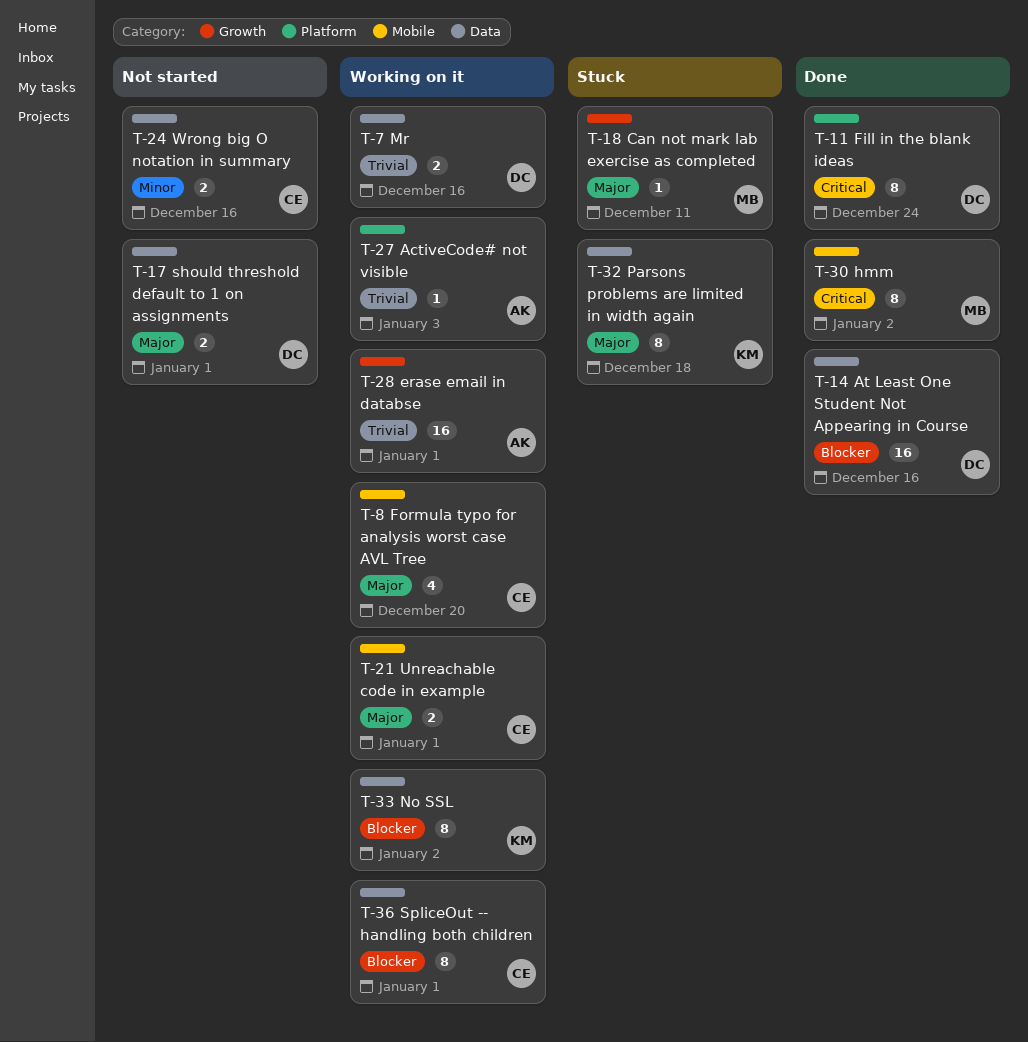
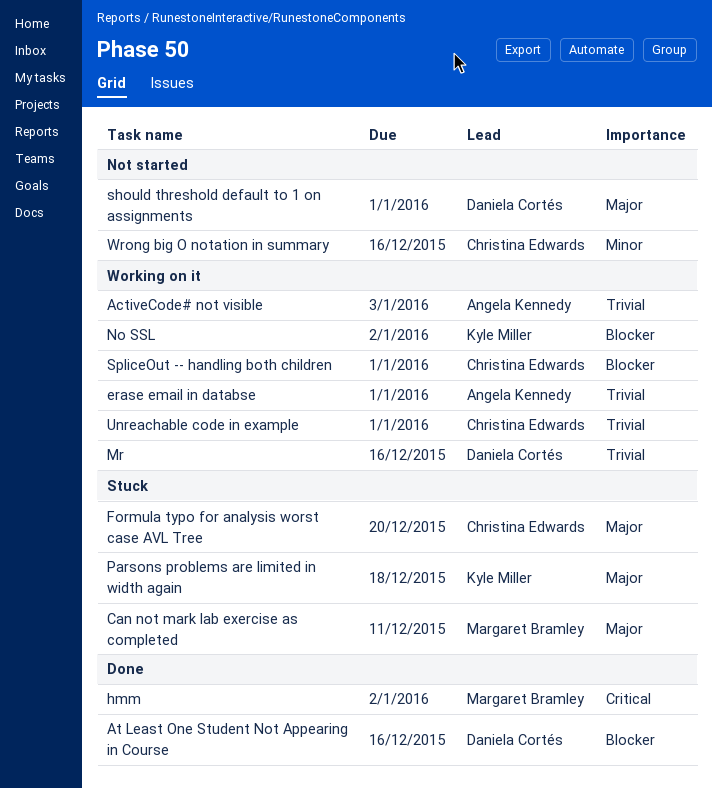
Fill in the blank ideas: present -> none
Formula typo for analysis worst case AVL Tree, status: Working on it -> Stuck
Unreachable code in example, priority: Major -> Trivial

